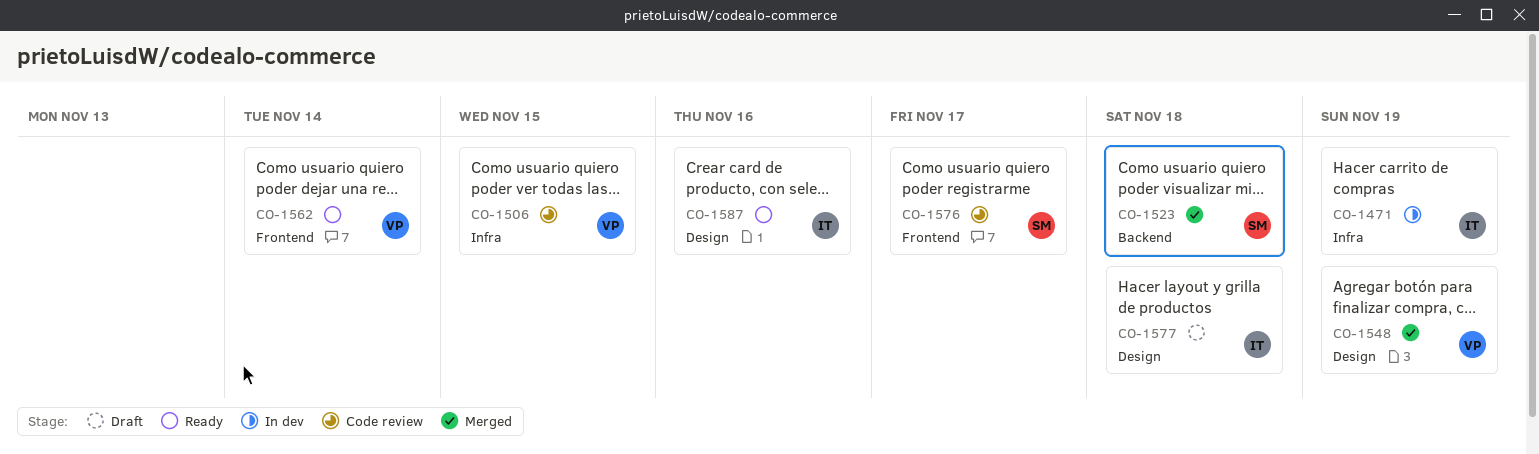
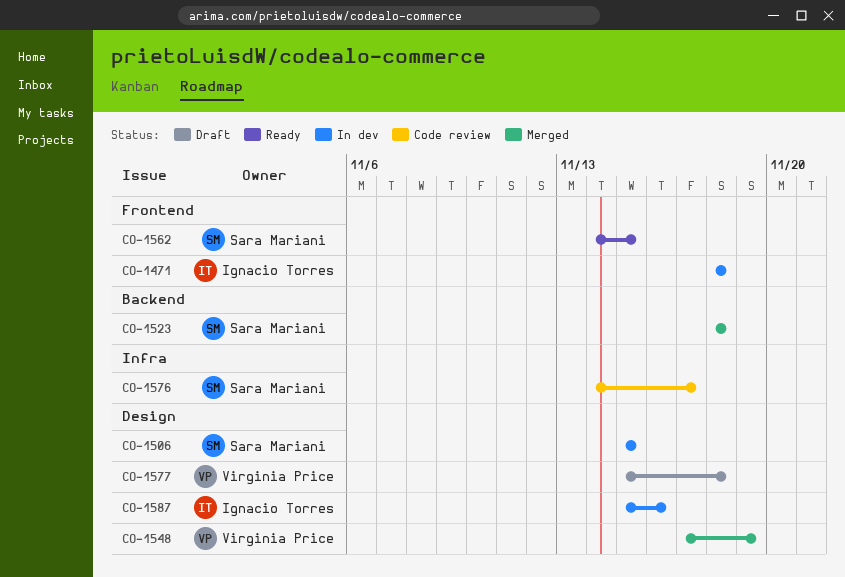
CO-1471, label: Infra -> Frontend
CO-1471, due: Nov 19 -> Nov 18
CO-1506, status: Code review -> In dev
CO-1506, owner: Virginia Price -> Sara Mariani
CO-1506, label: Infra -> Design
CO-1562, owner: Virginia Price -> Sara Mariani
CO-1562, due: Nov 14 -> Nov 15
CO-1576, label: Frontend -> Infra
CO-1577, owner: Ignacio Torres -> Virginia Price
CO-1587, status: Ready -> In dev

